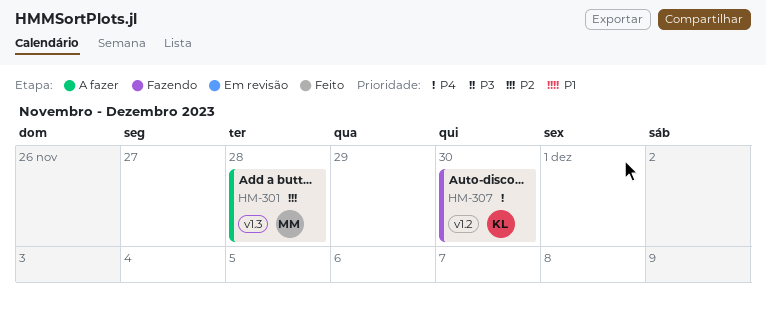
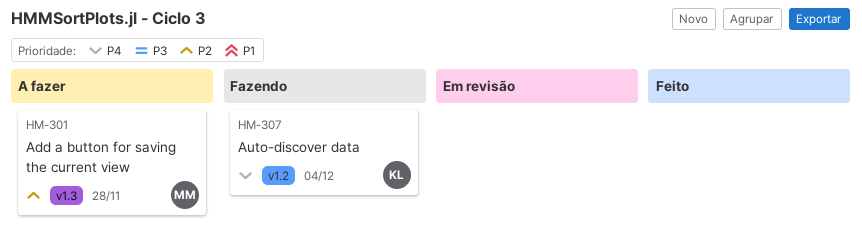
HM-307, due: Nov 30 -> Dec 4

